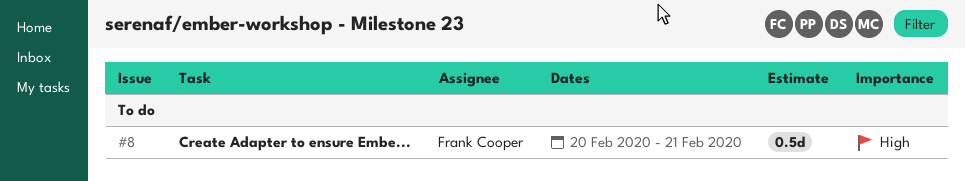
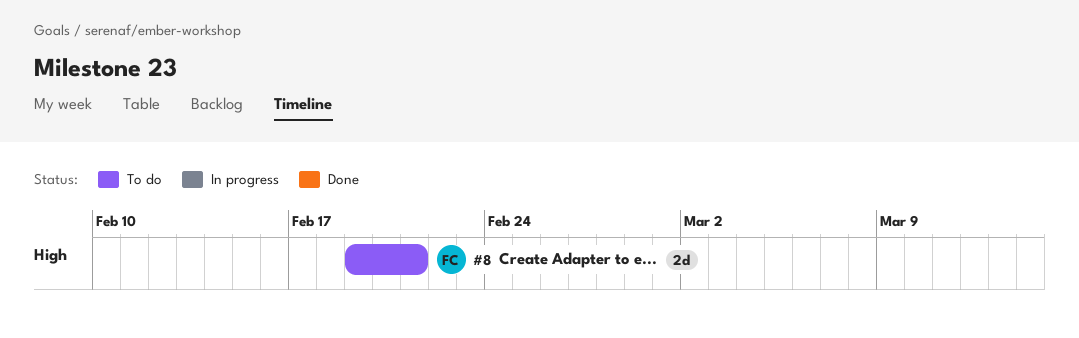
#8, estimate: 0.5d -> 2d
#8, start: Feb 20 -> Feb 19

